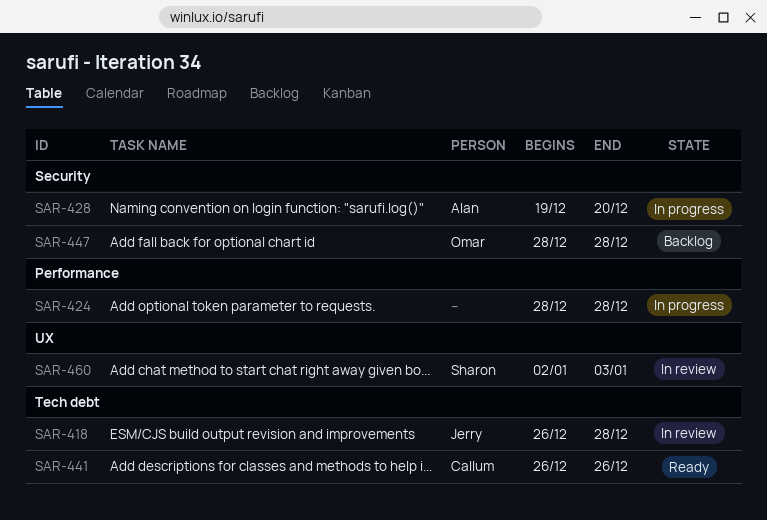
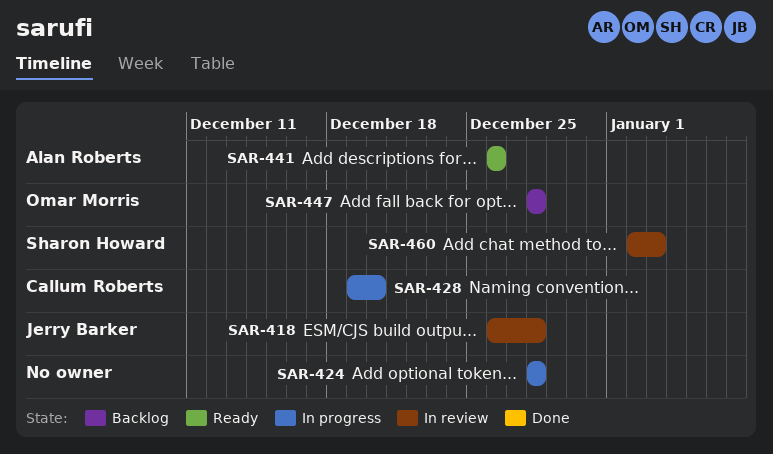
SAR-428, owner: Alan Roberts -> Callum Roberts
SAR-441, owner: Callum Roberts -> Alan Roberts

